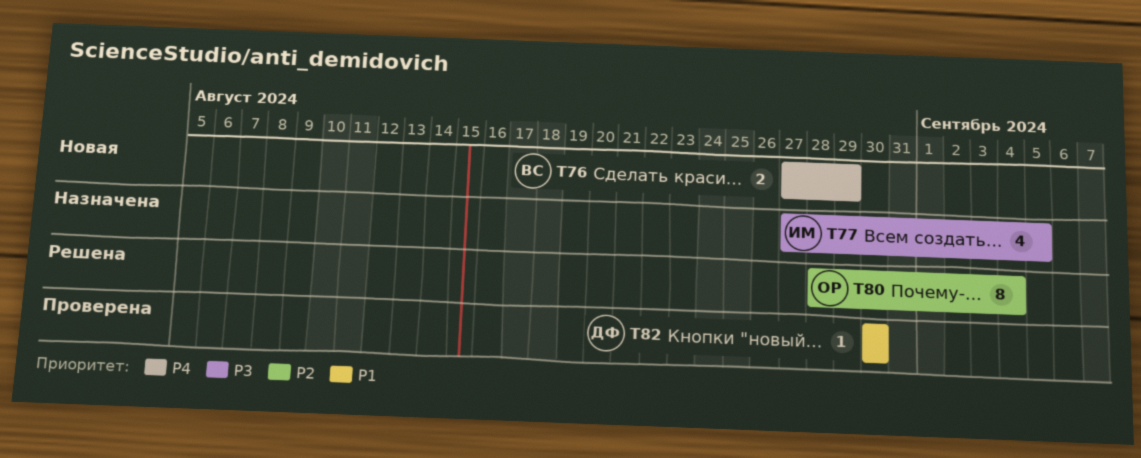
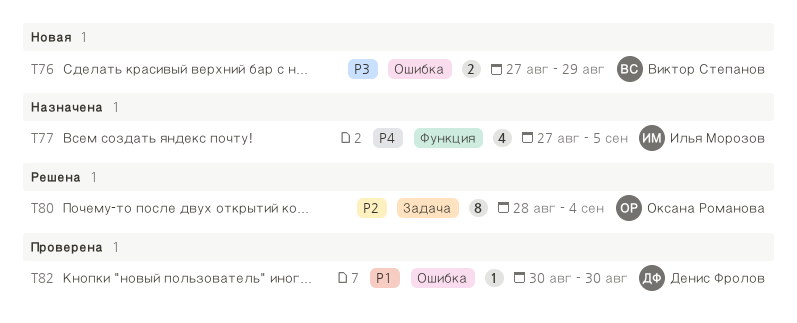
T76, priority: P4 -> P3
T77, priority: P3 -> P4

